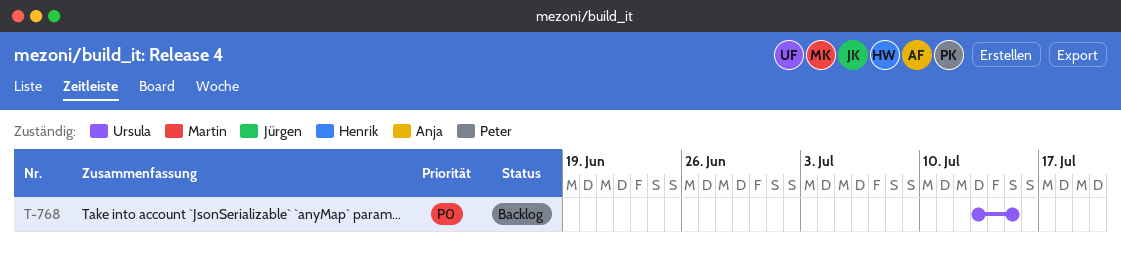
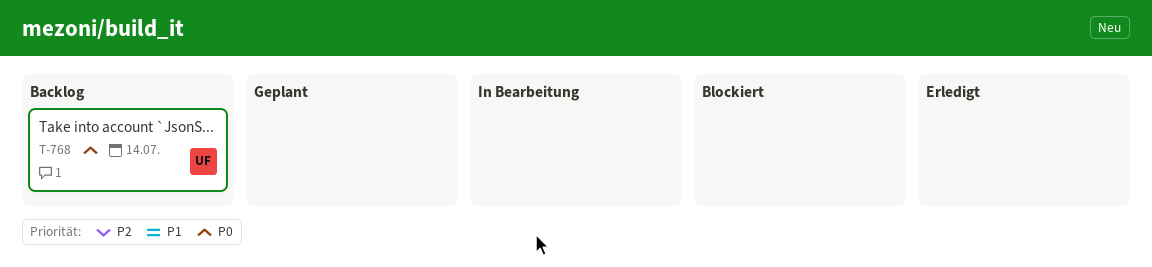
T-768, due: Jul 15 -> Jul 14

